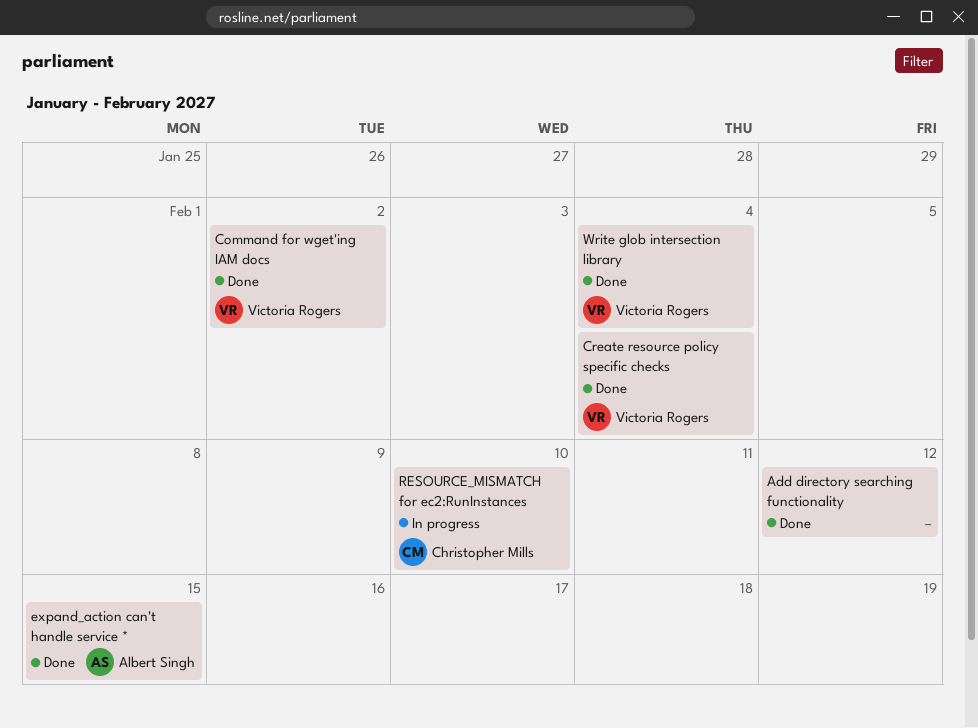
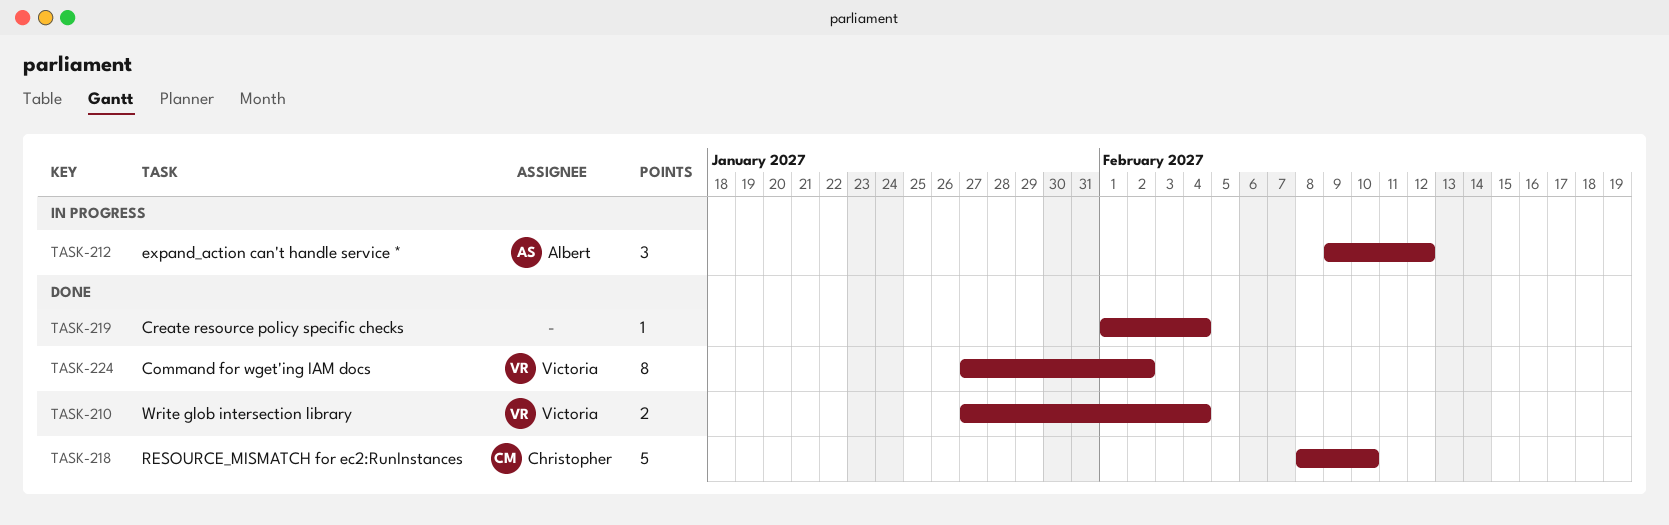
Add directory searching functionality: present -> none
Create resource policy specific checks, owner: Victoria Rogers -> none
expand_action can't handle service *, status: Done -> In progress
expand_action can't handle service *, due: Feb 15 -> Feb 12
RESOURCE_MISMATCH for ec2:RunInstances, status: In progress -> Done

